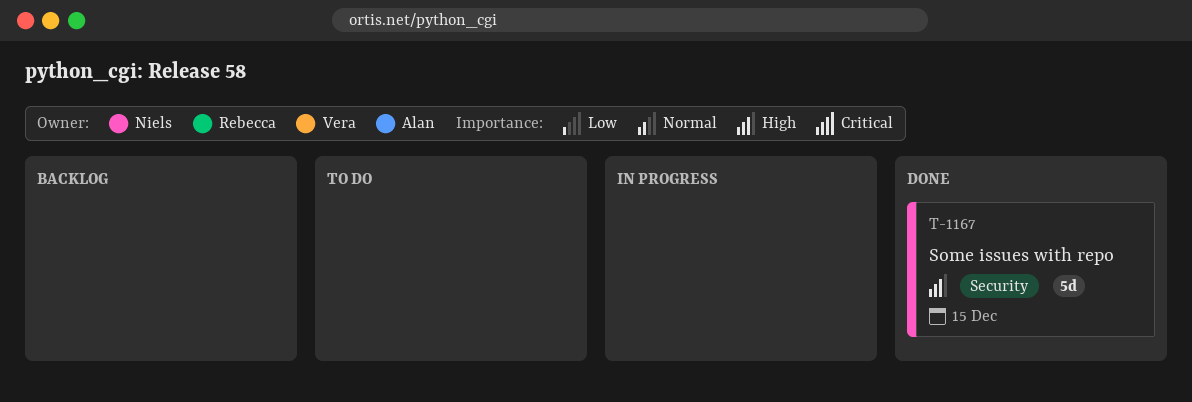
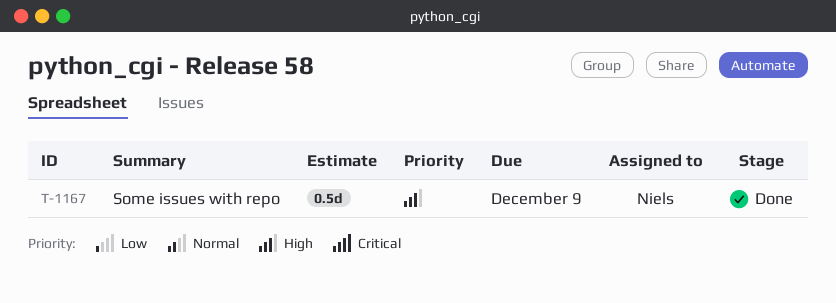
T-1167, estimate: 5d -> 0.5d
T-1167, due: Dec 15 -> Dec 9

